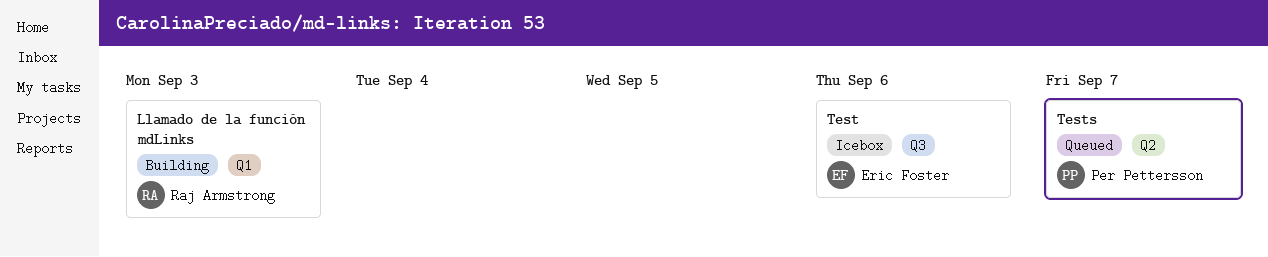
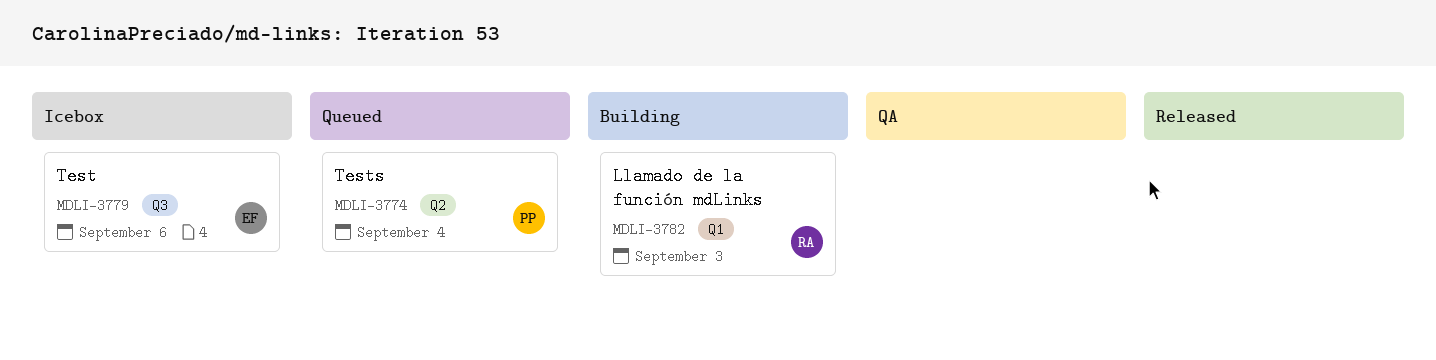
Tests, due: Sep 7 -> Sep 4

